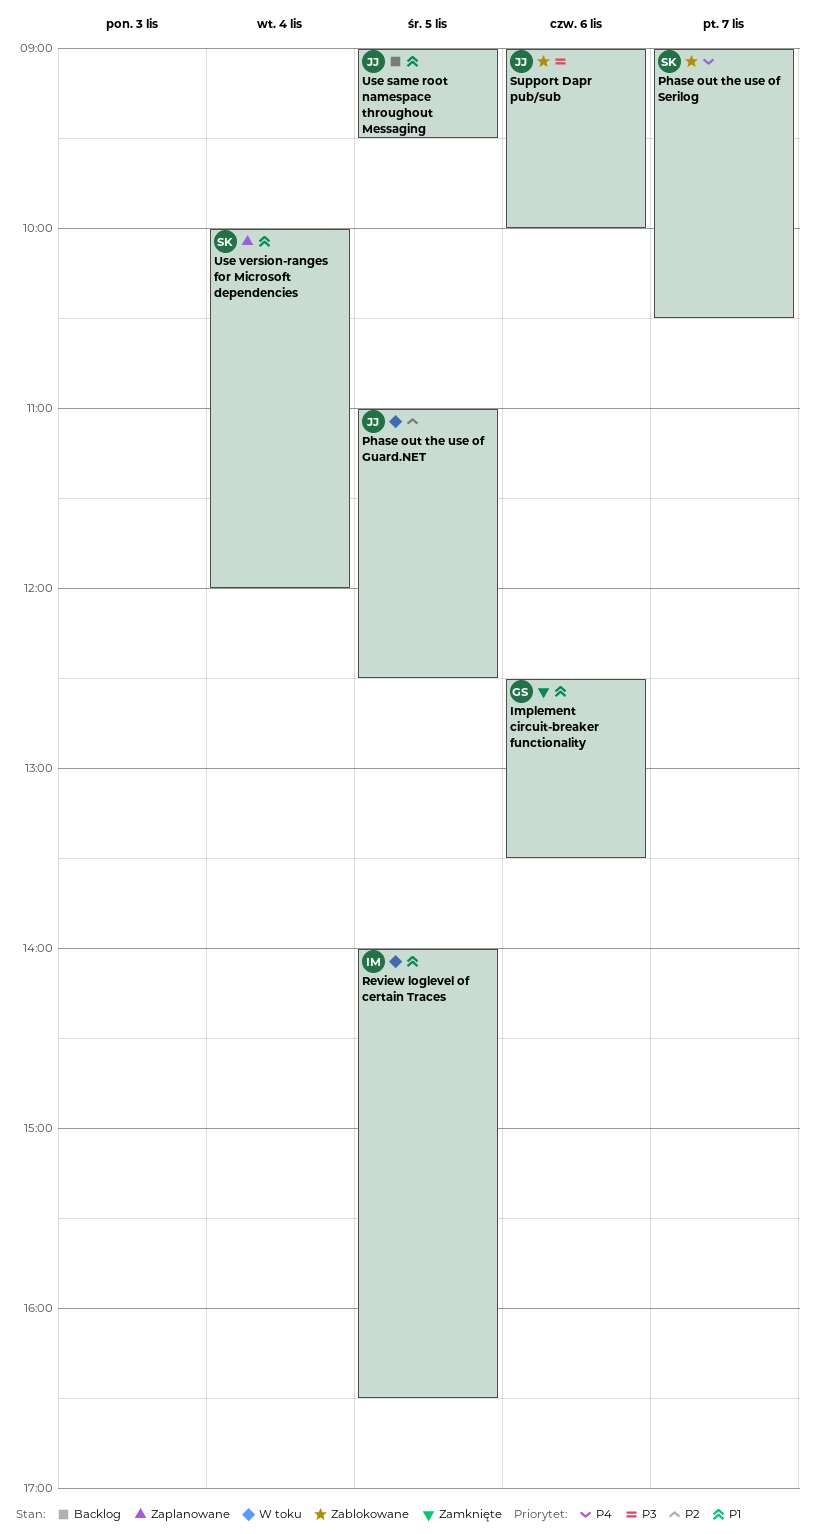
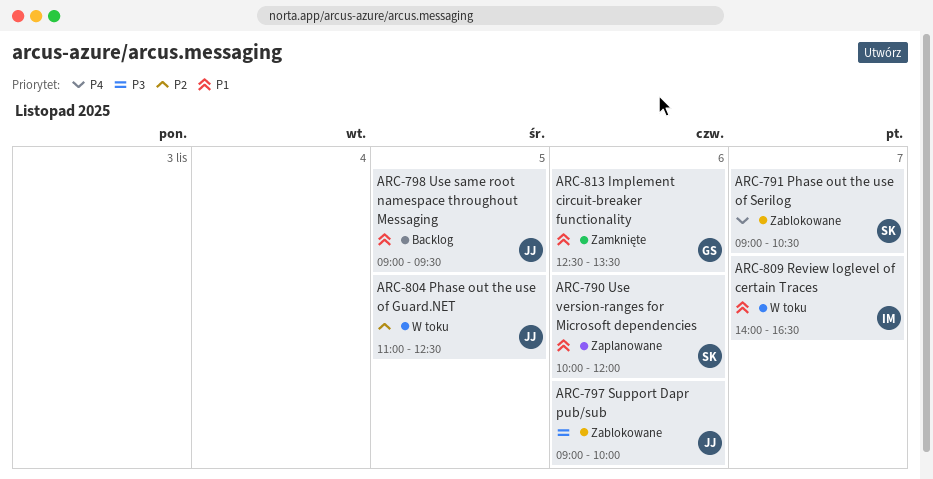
Review loglevel of certain Traces, day: Nov 5 -> Nov 7
Use version-ranges for Microsoft dependencies, day: Nov 4 -> Nov 6

